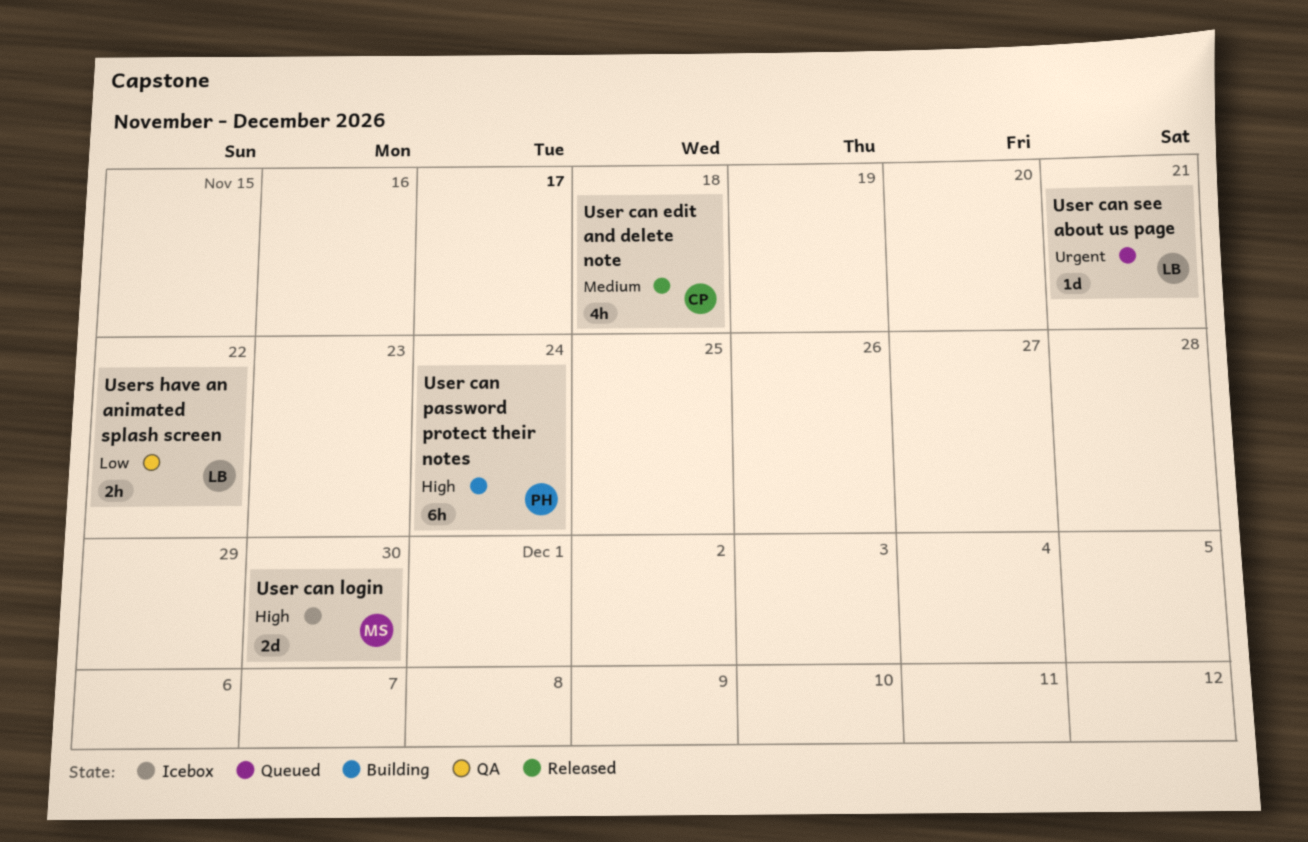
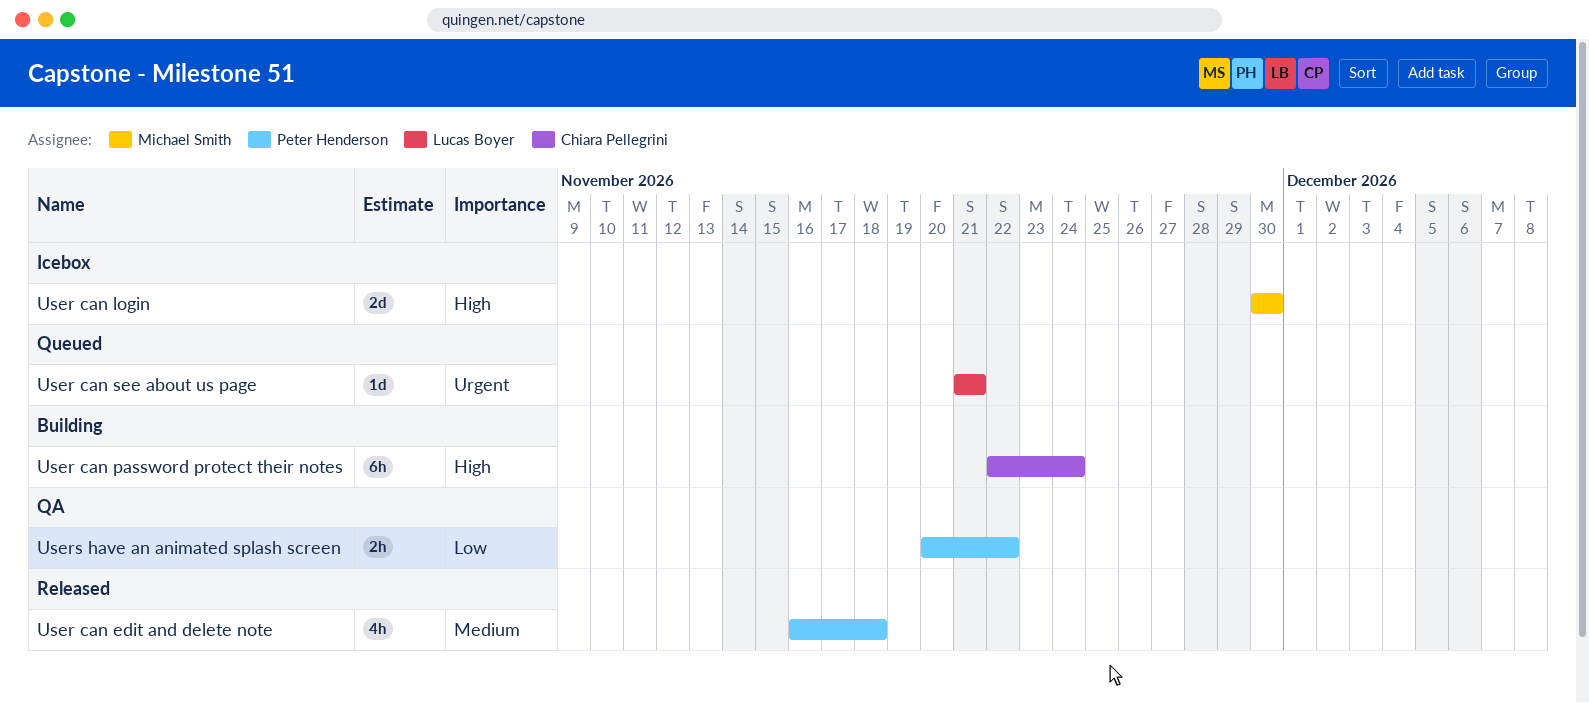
User can edit and delete note, owner: Chiara Pellegrini -> Peter Henderson
User can password protect their notes, owner: Peter Henderson -> Chiara Pellegrini
Users have an animated splash screen, owner: Lucas Boyer -> Peter Henderson

